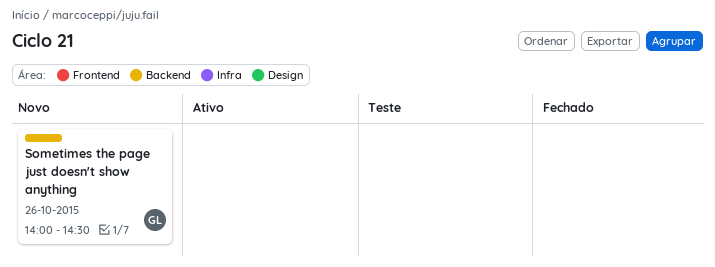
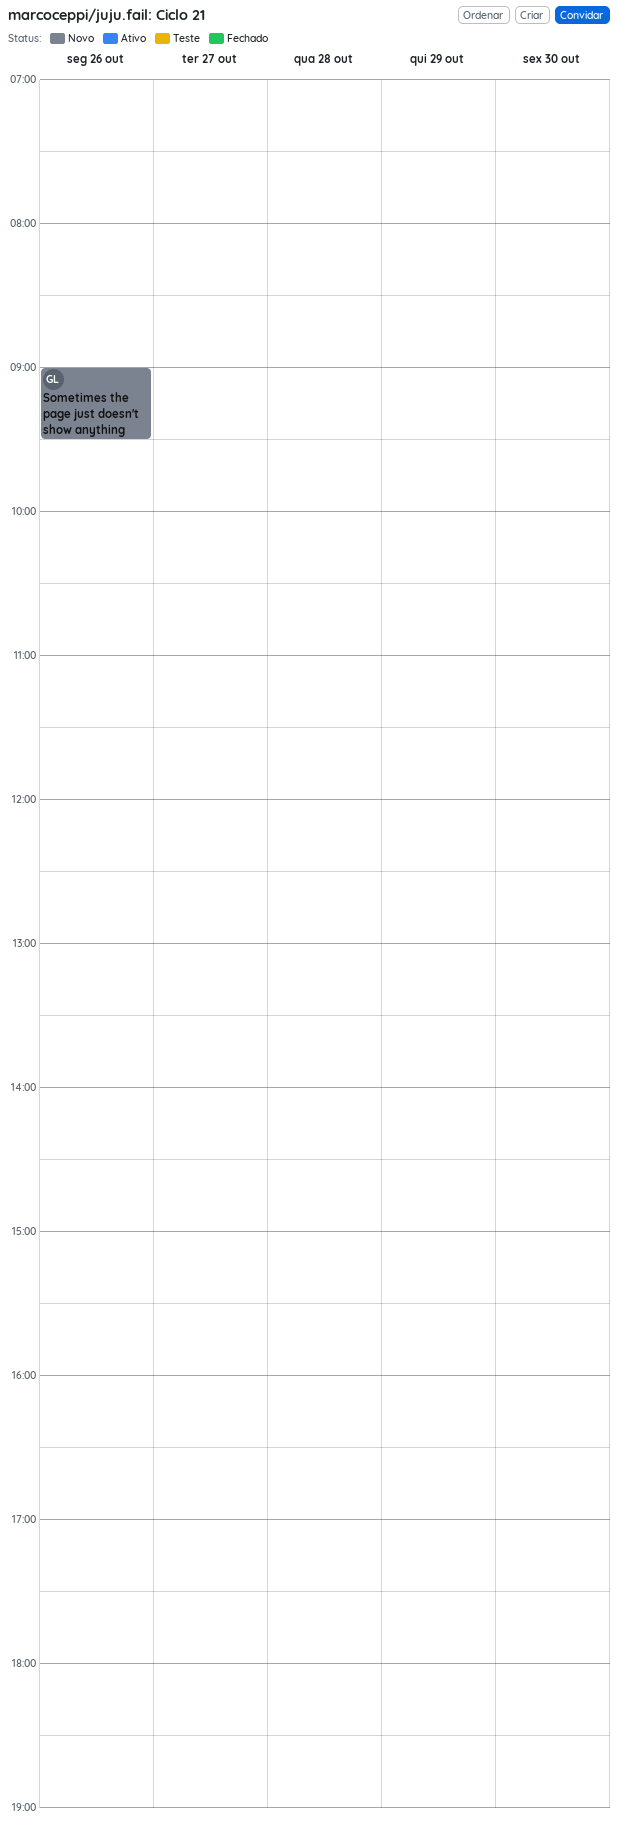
Sometimes the page just doesn't show anything, begins: 14:00 -> 09:00
Sometimes the page just doesn't show anything, ends: 14:30 -> 09:30

